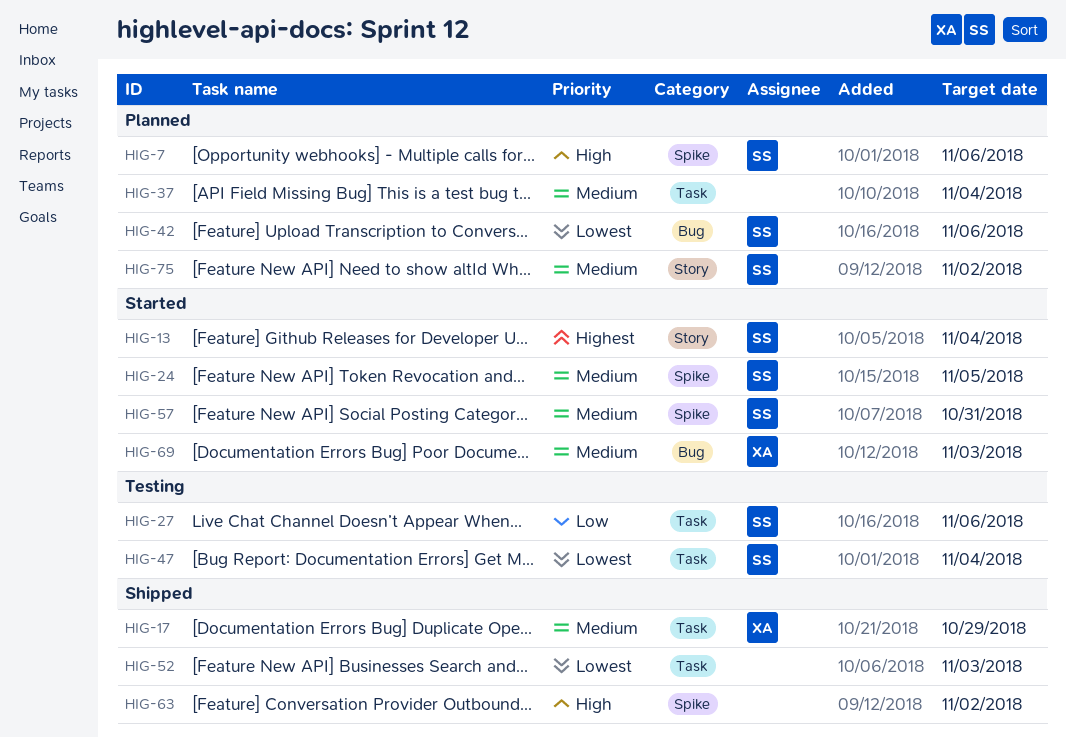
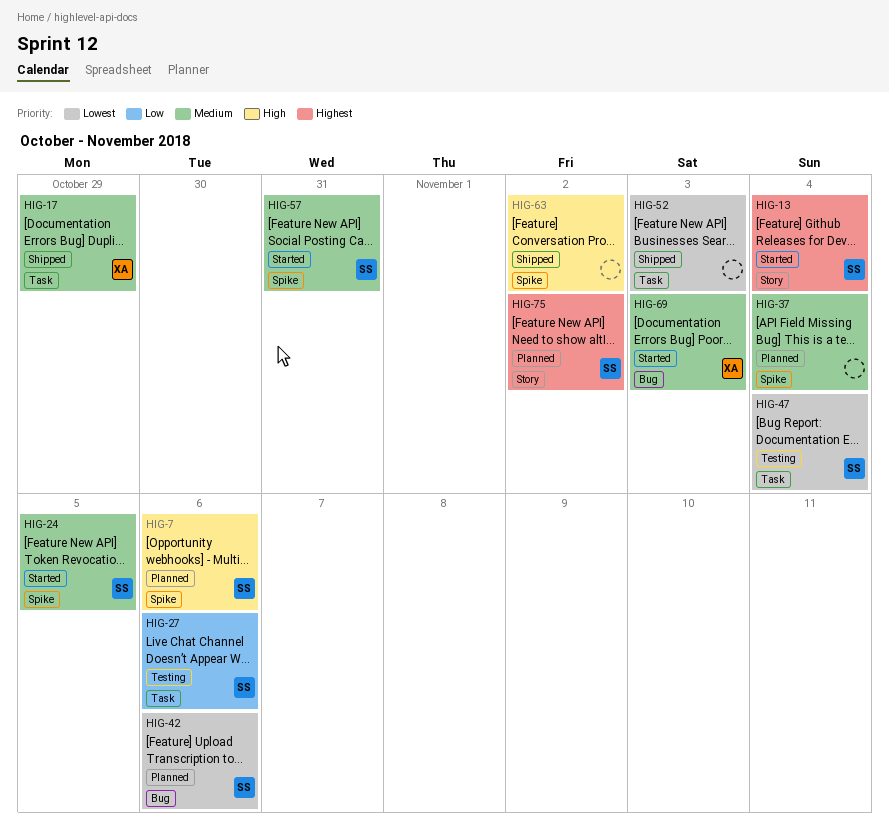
HIG-37, label: Task -> Spike
HIG-75, priority: Medium -> Highest

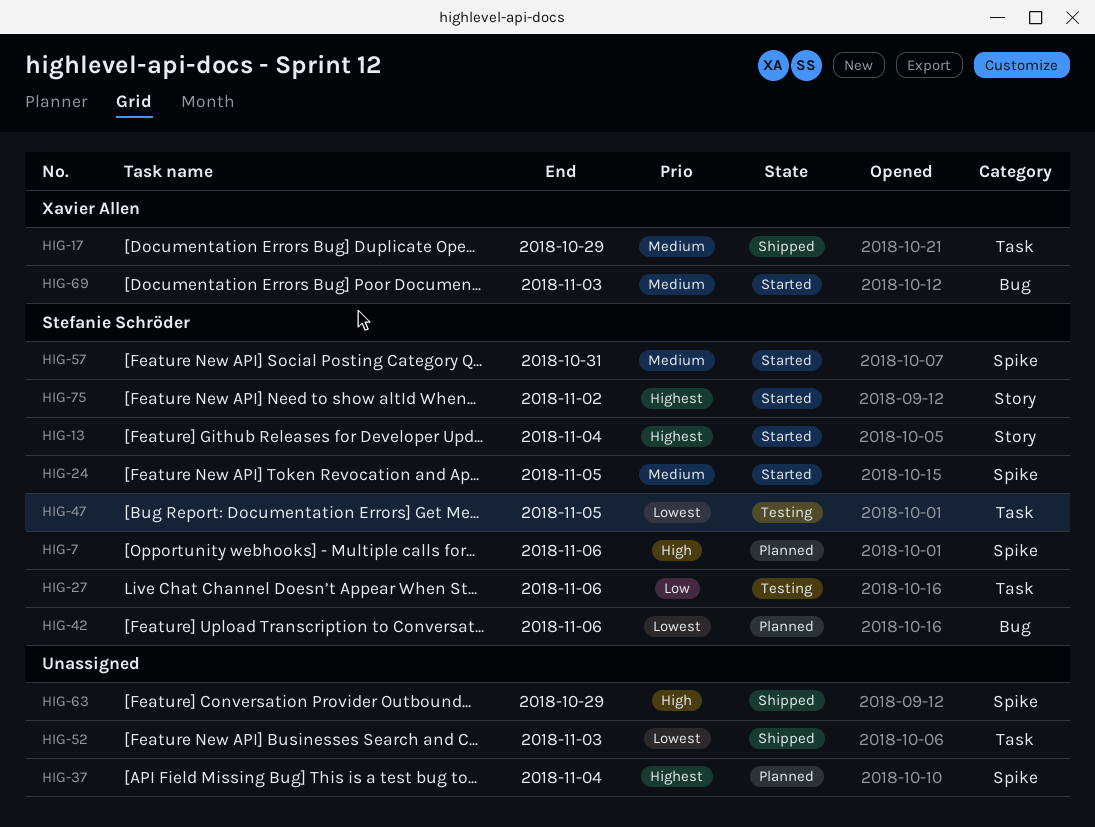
HIG-37, priority: Medium -> Highest
HIG-47, due: Nov 4 -> Nov 5
HIG-63, due: Nov 2 -> Oct 29
HIG-75, status: Planned -> Started

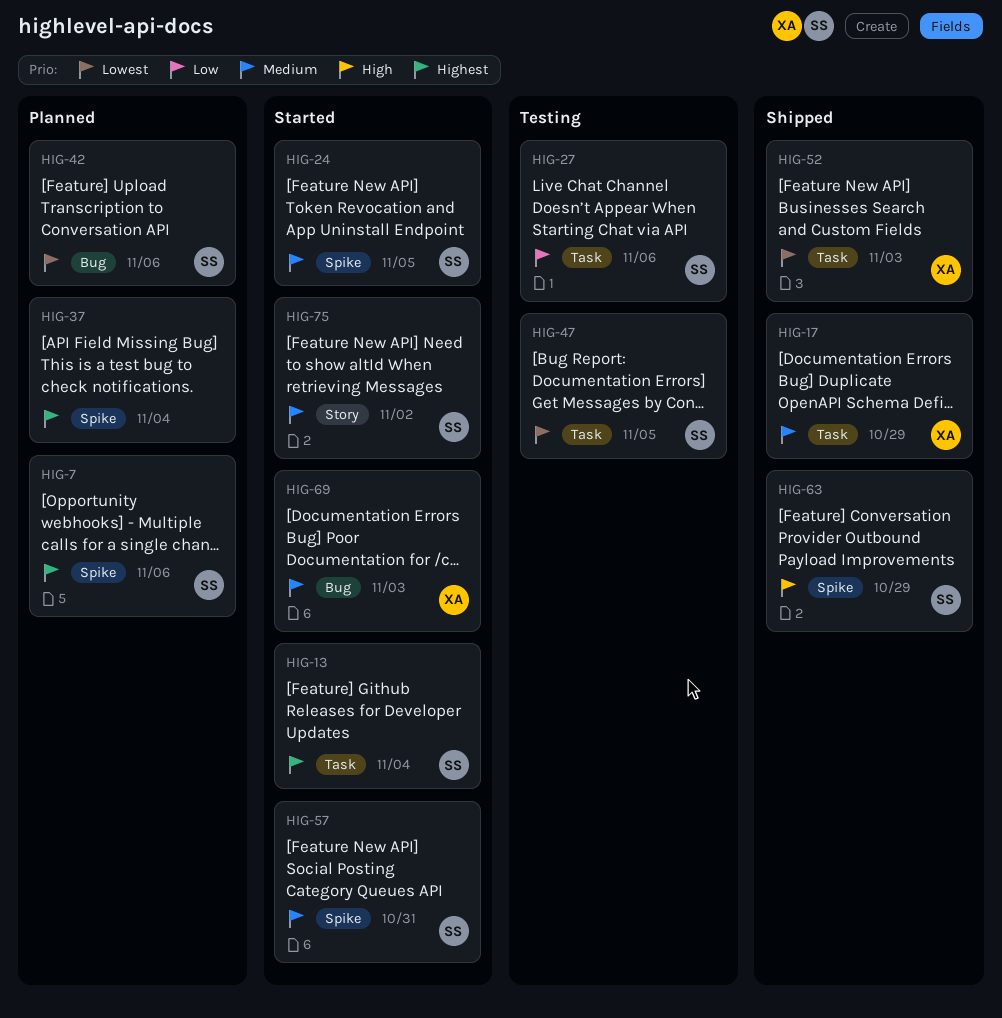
HIG-7, priority: High -> Highest
HIG-13, label: Story -> Task
HIG-52, owner: none -> Xavier Allen
HIG-63, owner: none -> Stefanie Schröder
HIG-75, priority: Highest -> Medium

